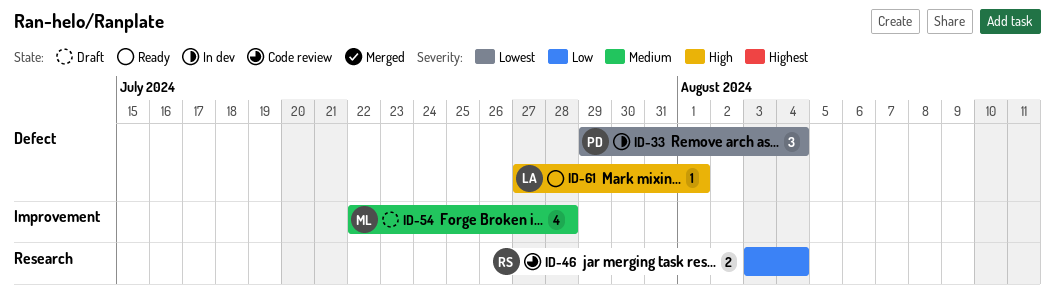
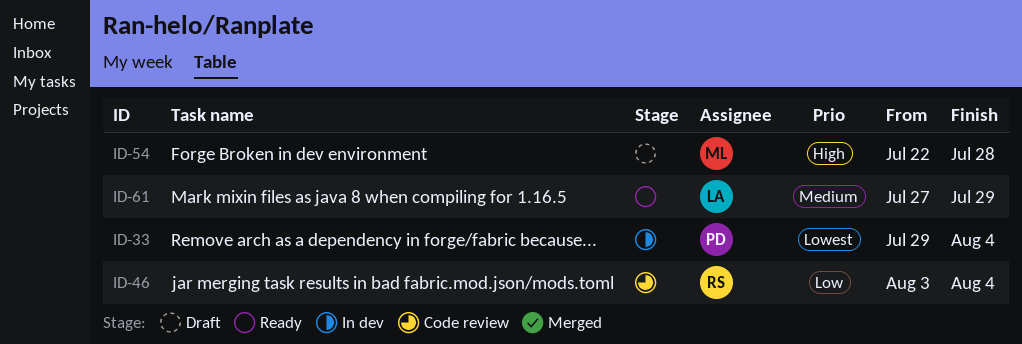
ID-54, priority: Medium -> High
ID-61, priority: High -> Medium
ID-61, due: Aug 1 -> Jul 29

